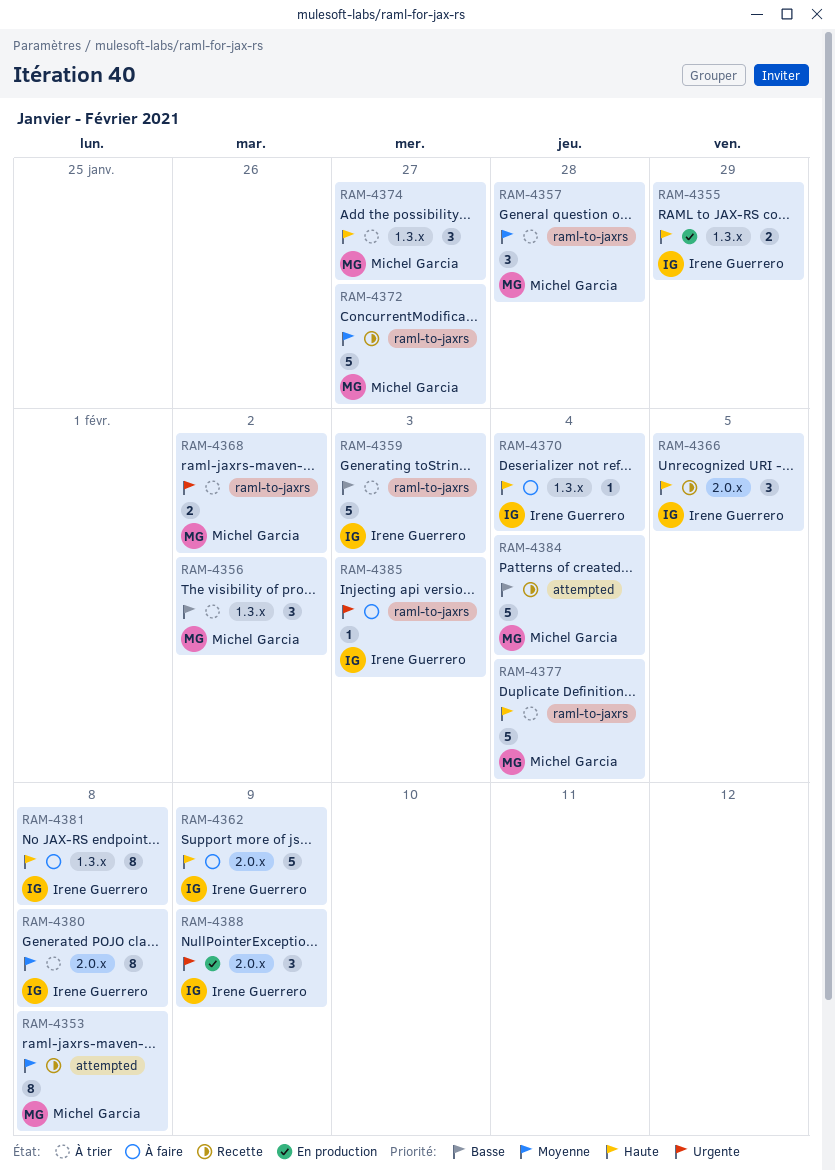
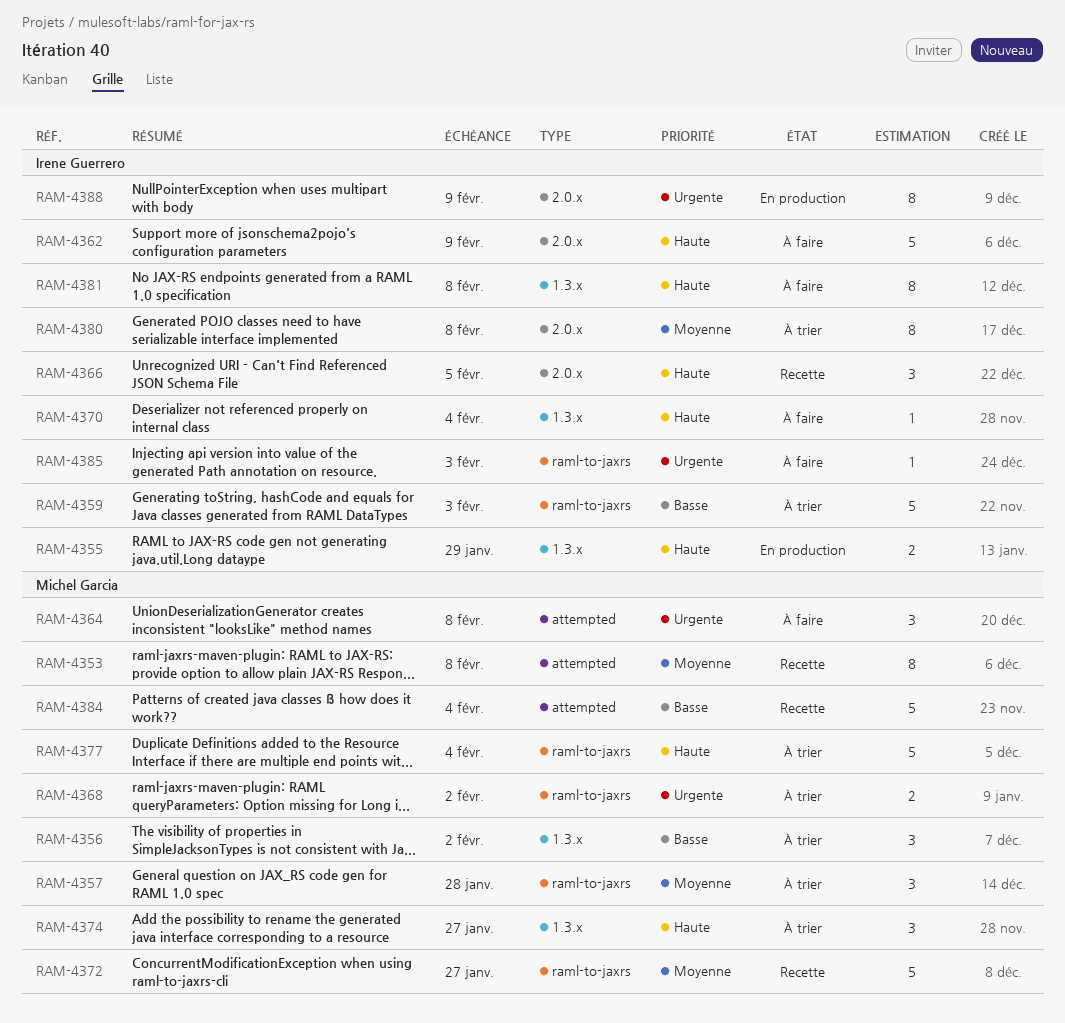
RAM-4364: none -> present
RAM-4388, estimate: 3 -> 8

